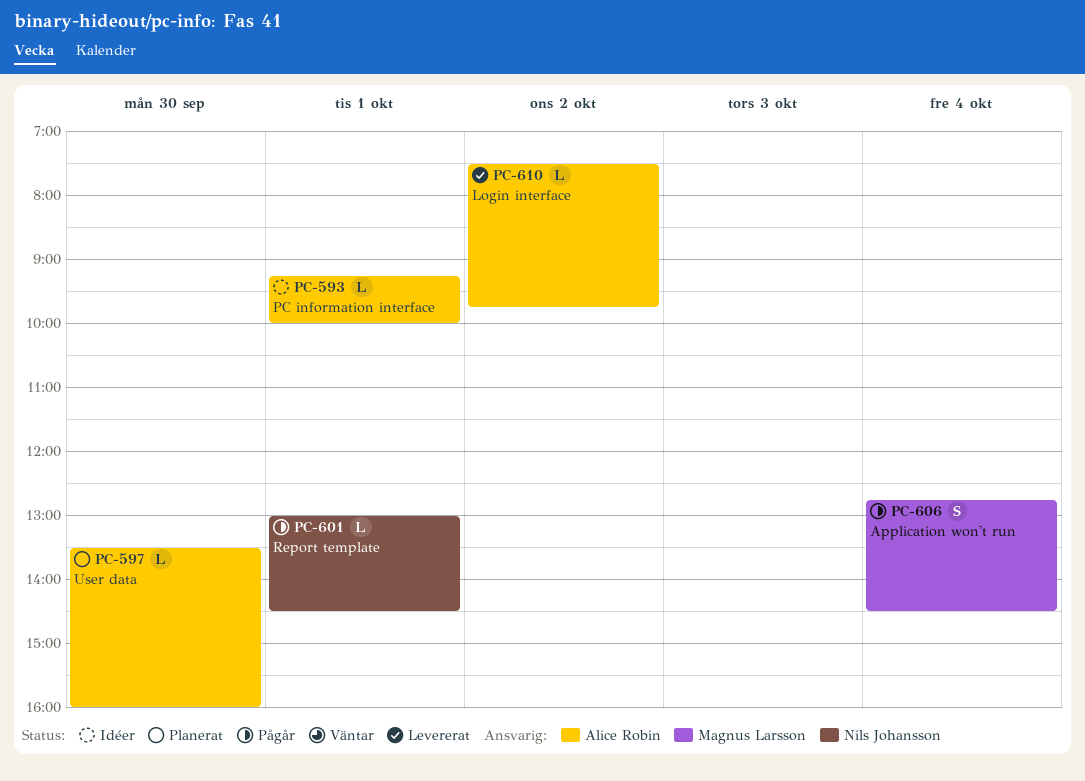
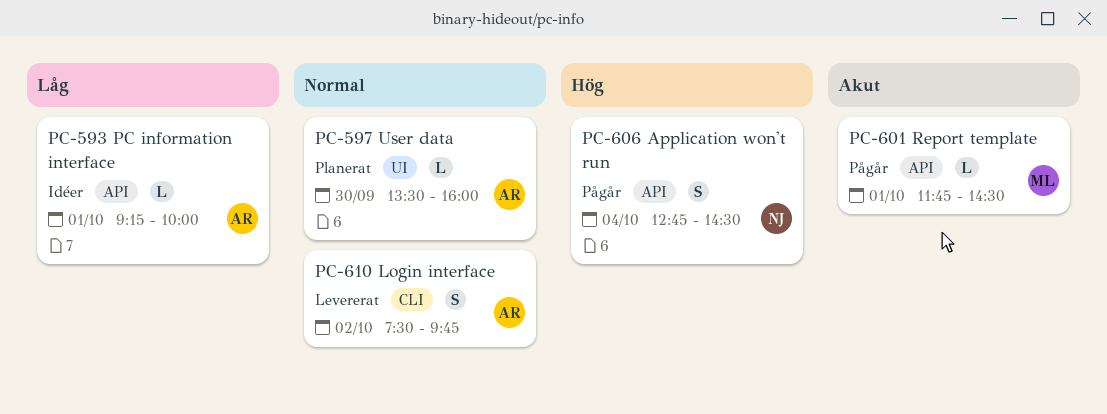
PC-601, owner: Nils Johansson -> Magnus Larsson
PC-601, begins: 13:00 -> 11:45
PC-606, owner: Magnus Larsson -> Nils Johansson
PC-610, estimate: L -> S

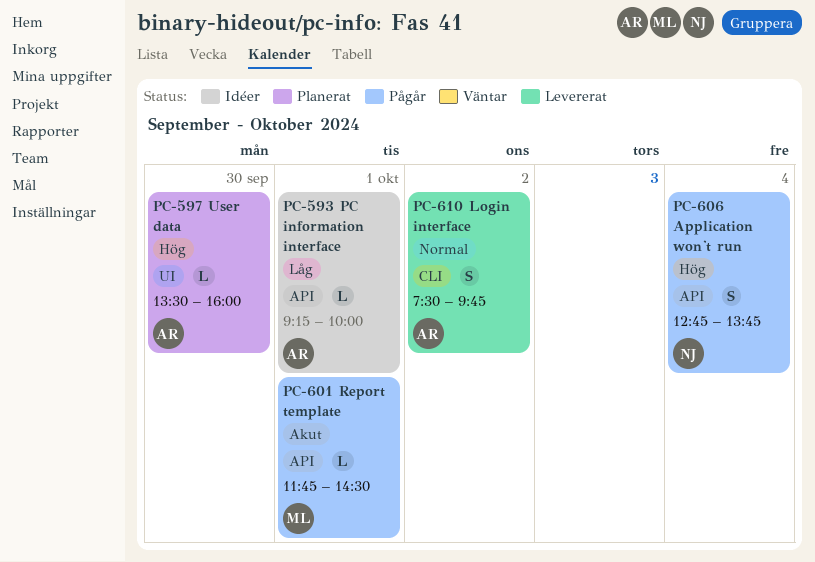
PC-597, priority: Normal -> Hög
PC-606, ends: 14:30 -> 13:45

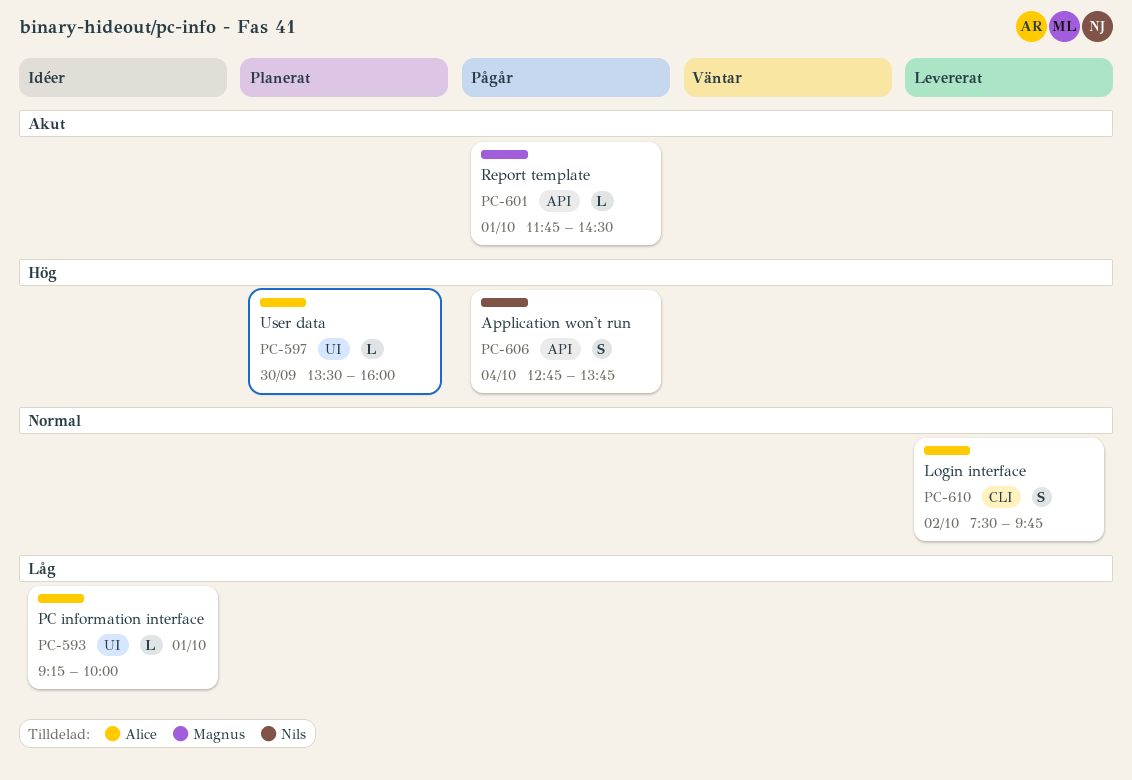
PC-593, label: API -> UI

